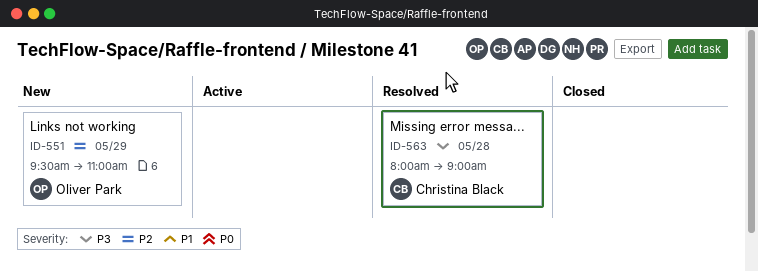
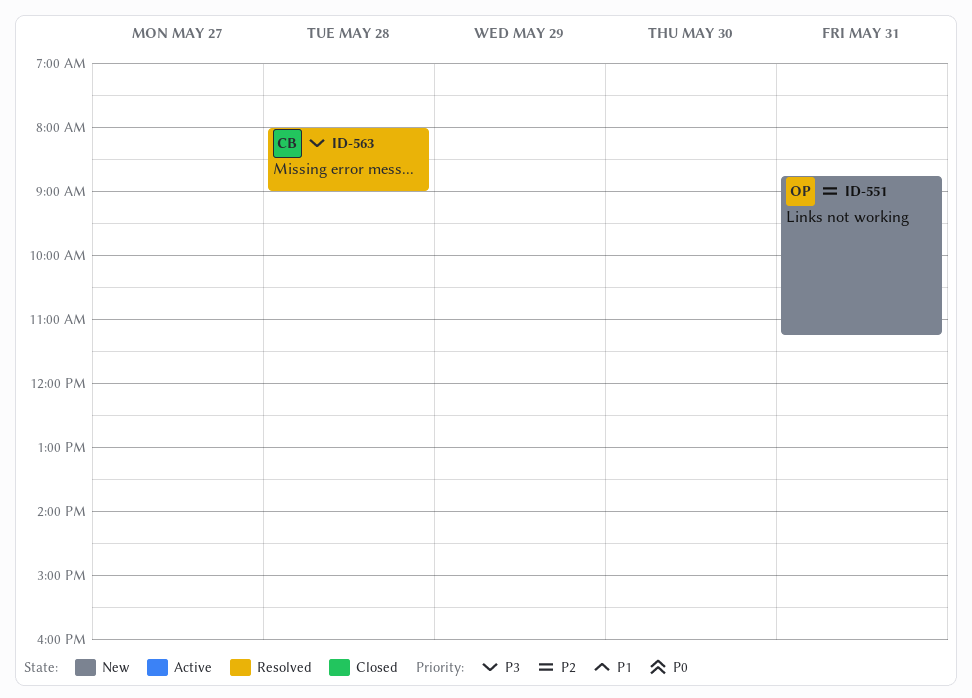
ID-551, day: May 29 -> May 31
ID-551, begins: 09:30 -> 08:45
ID-551, ends: 11:00 -> 11:15

